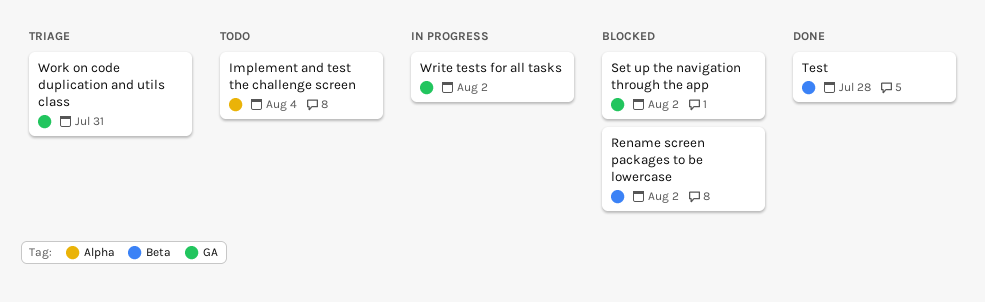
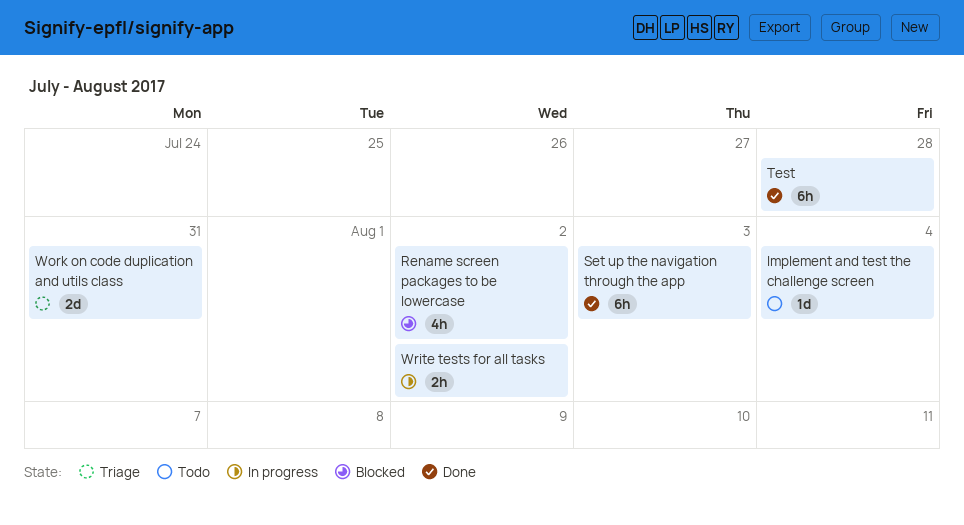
Set up the navigation through the app, status: Blocked -> Done
Set up the navigation through the app, due: Aug 2 -> Aug 3

